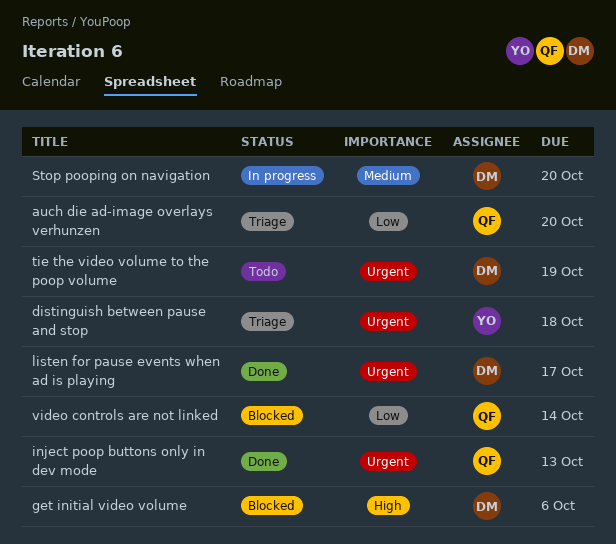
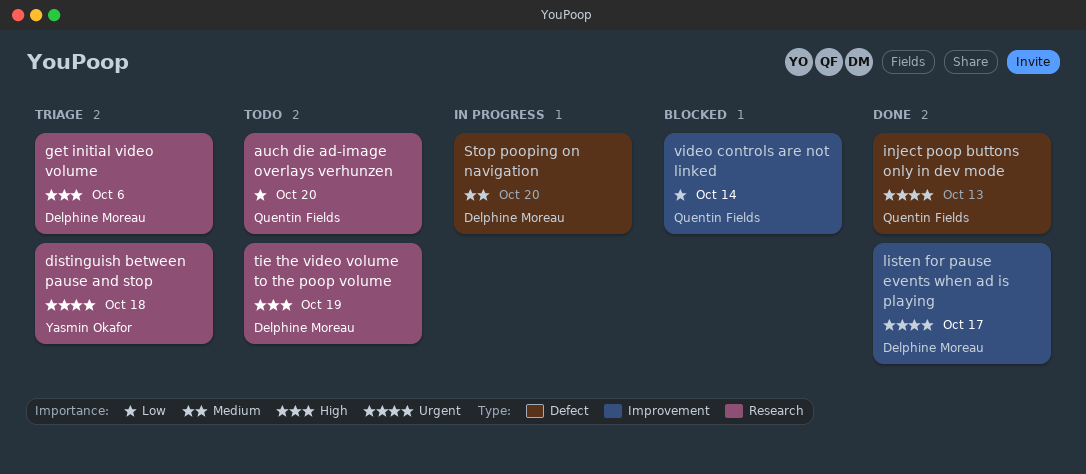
auch die ad-image overlays verhunzen, status: Triage -> Todo
get initial video volume, status: Blocked -> Triage
tie the video volume to the poop volume, priority: Urgent -> High

